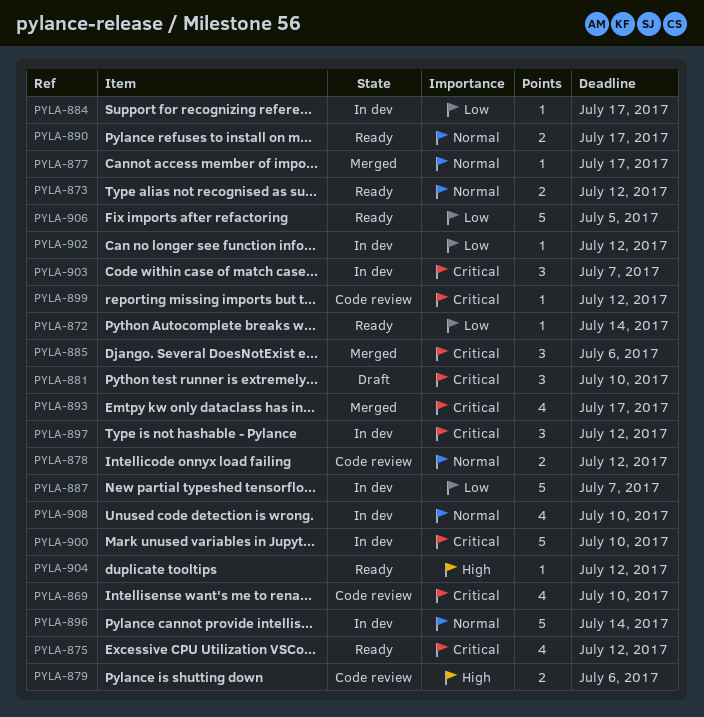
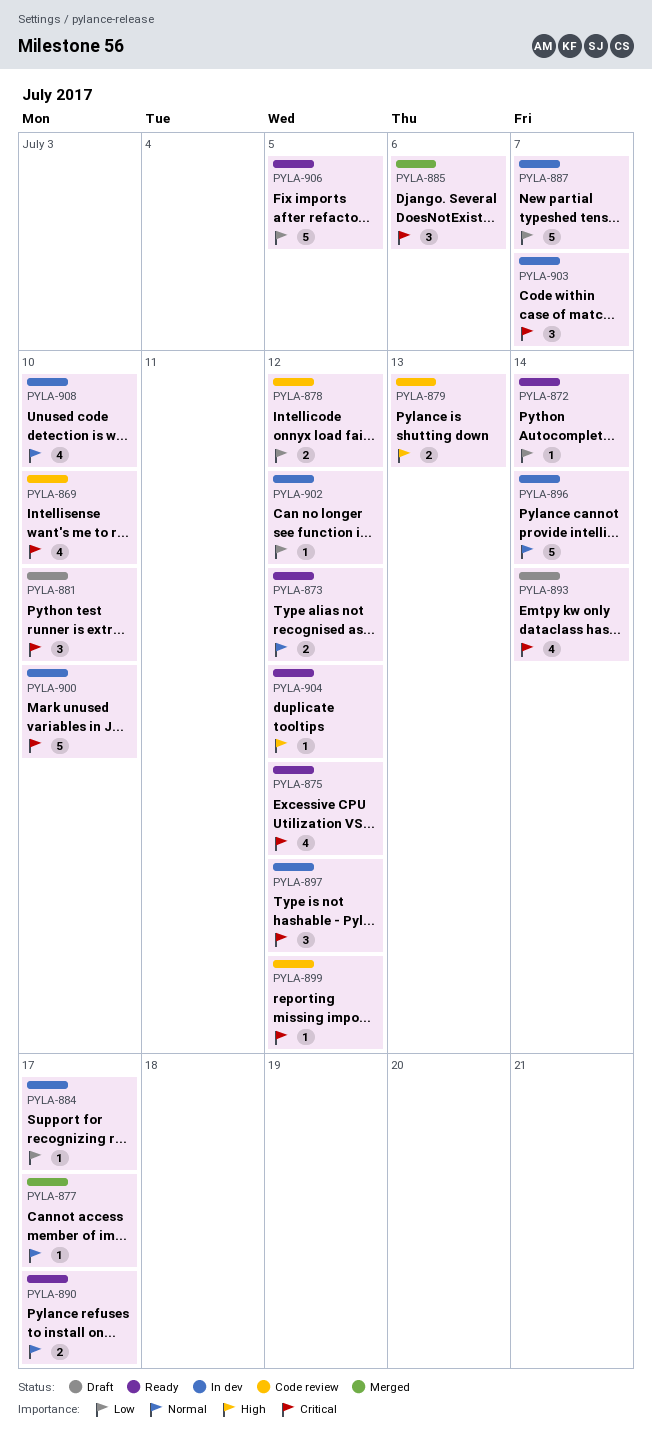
PYLA-878, priority: Normal -> Low
PYLA-879, due: Jul 6 -> Jul 13
PYLA-893, status: Merged -> Draft
PYLA-893, due: Jul 17 -> Jul 14

